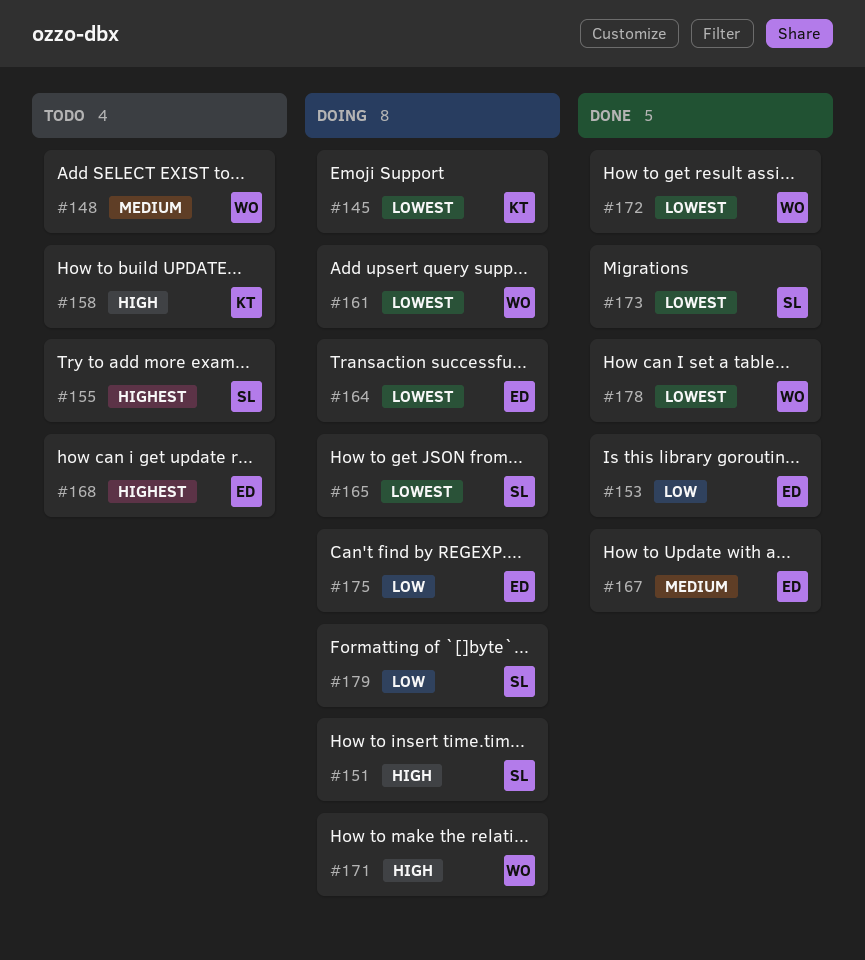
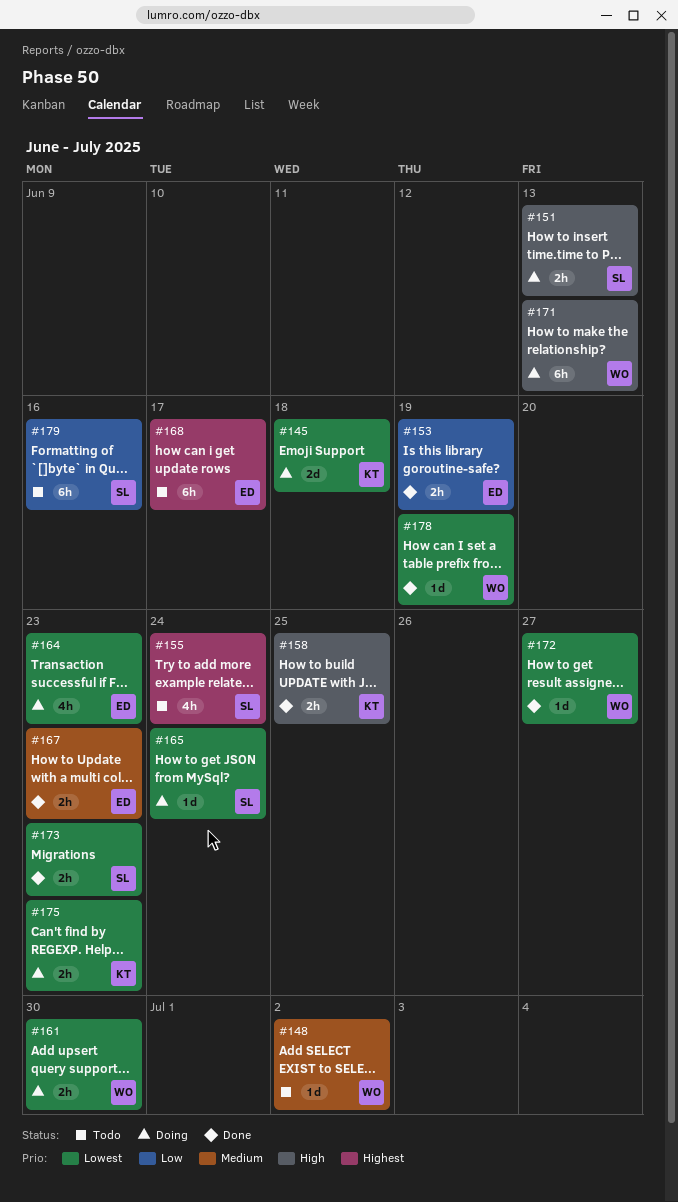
#158, status: Todo -> Done
#175, owner: ED -> KT
#175, priority: Low -> Lowest
#179, status: Doing -> Todo

